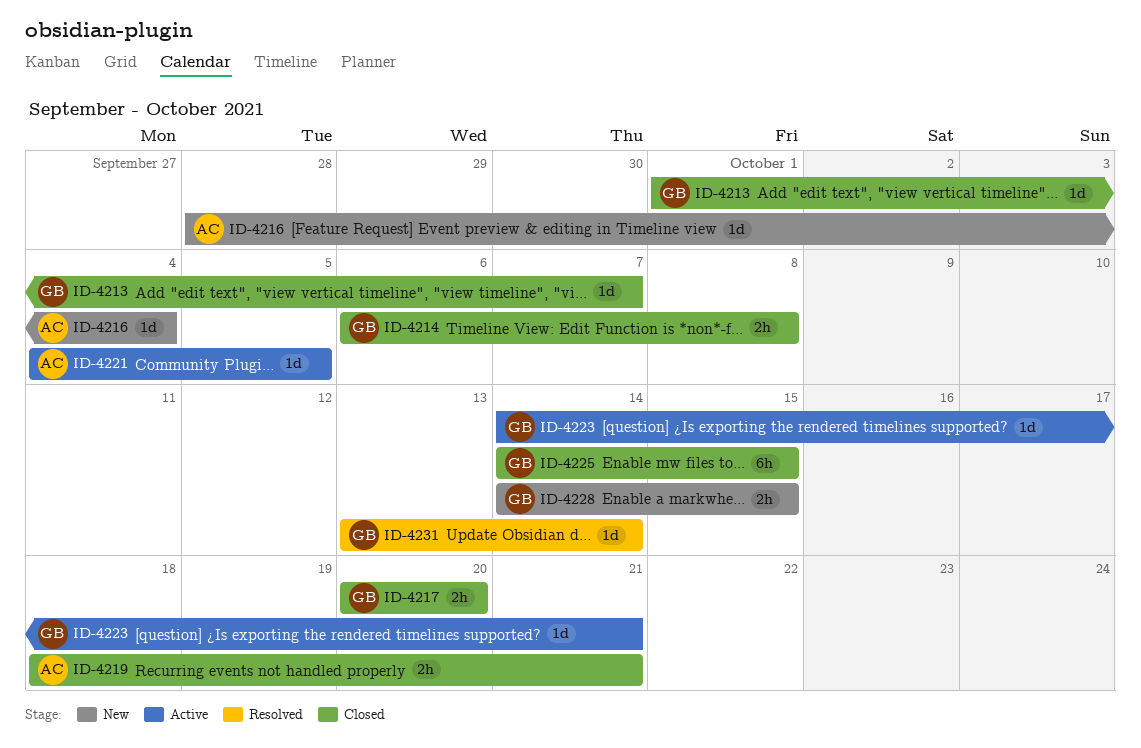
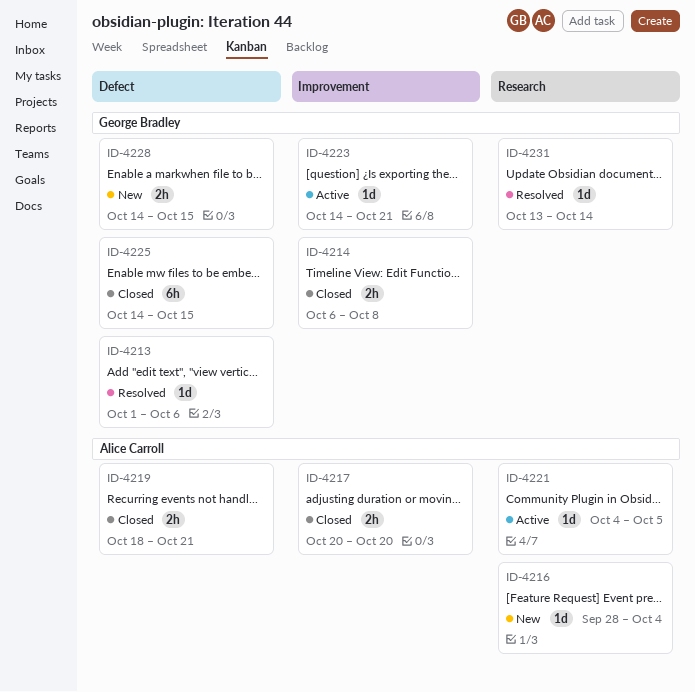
ID-4213, status: Closed -> Resolved
ID-4213, due: Oct 7 -> Oct 6
ID-4217, owner: George Bradley -> Alice Carroll

